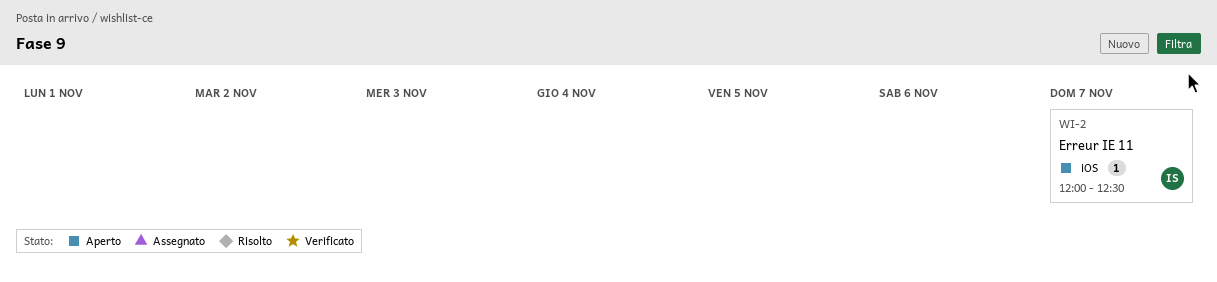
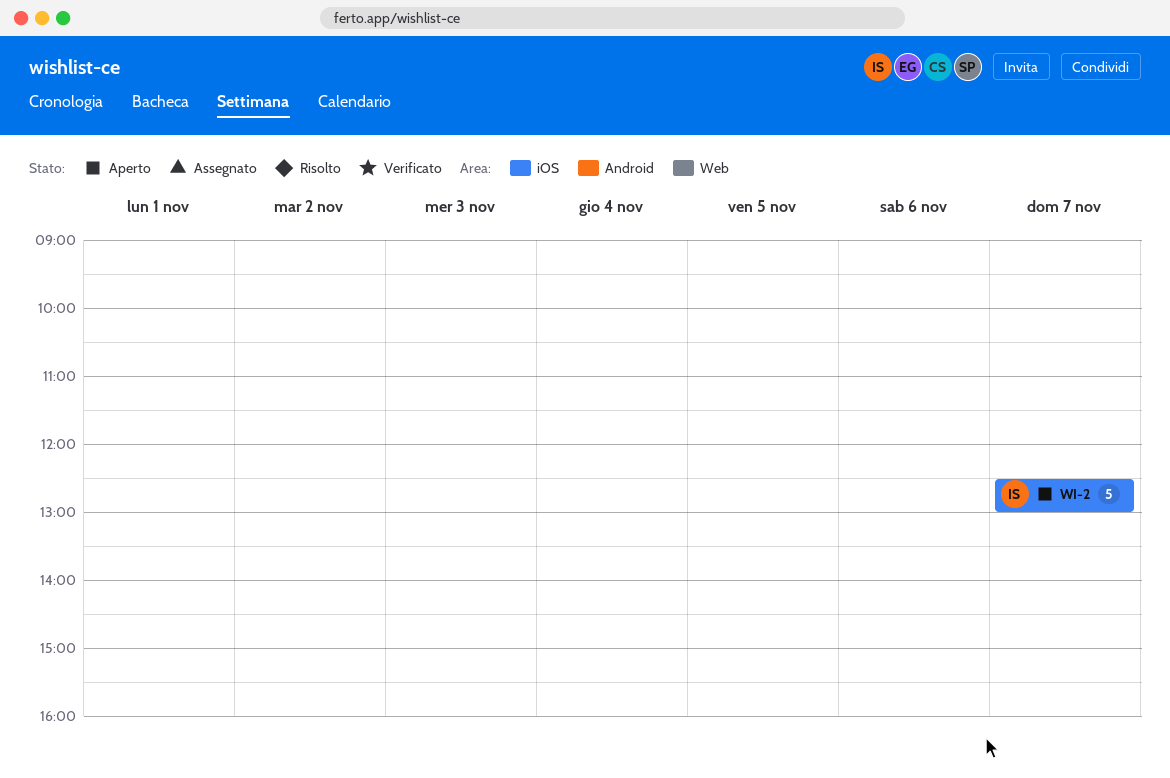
WI-2, estimate: 1 -> 5
WI-2, begins: 12:00 -> 12:30
WI-2, ends: 12:30 -> 13:00

